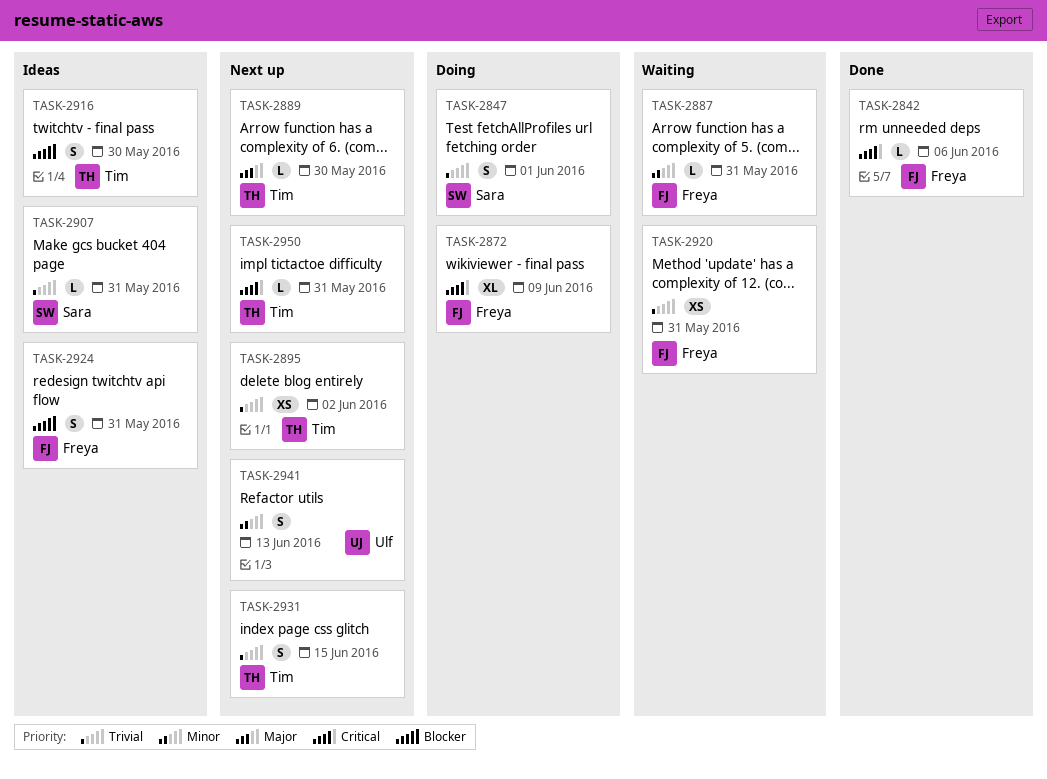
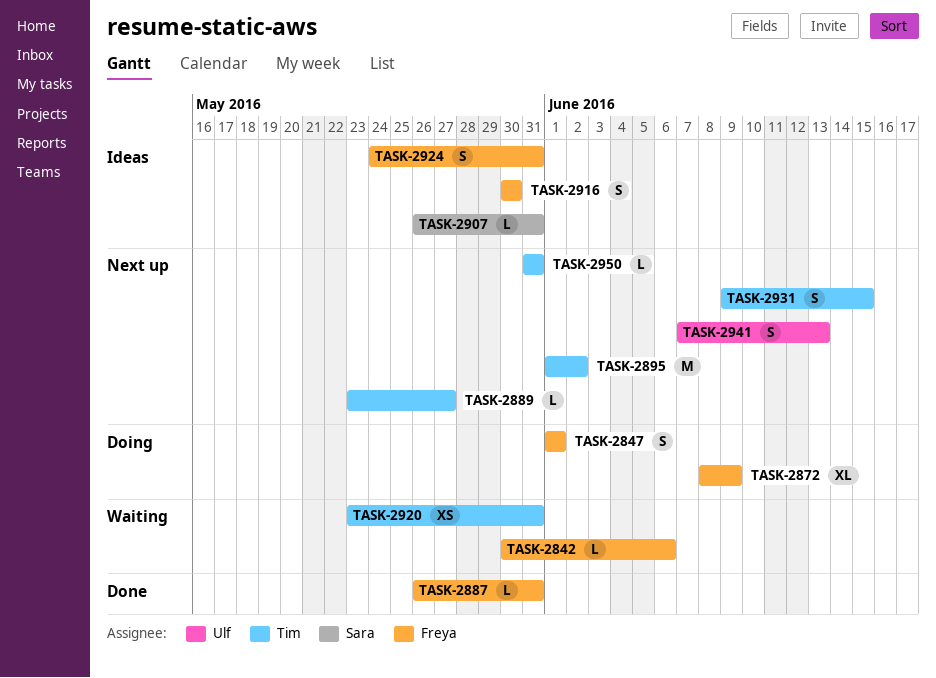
TASK-2842, status: Done -> Waiting
TASK-2847, owner: Sara -> Freya
TASK-2887, status: Waiting -> Done
TASK-2889, due: May 30 -> May 27
TASK-2895, estimate: XS -> M
TASK-2916, owner: Tim -> Freya
TASK-2920, owner: Freya -> Tim

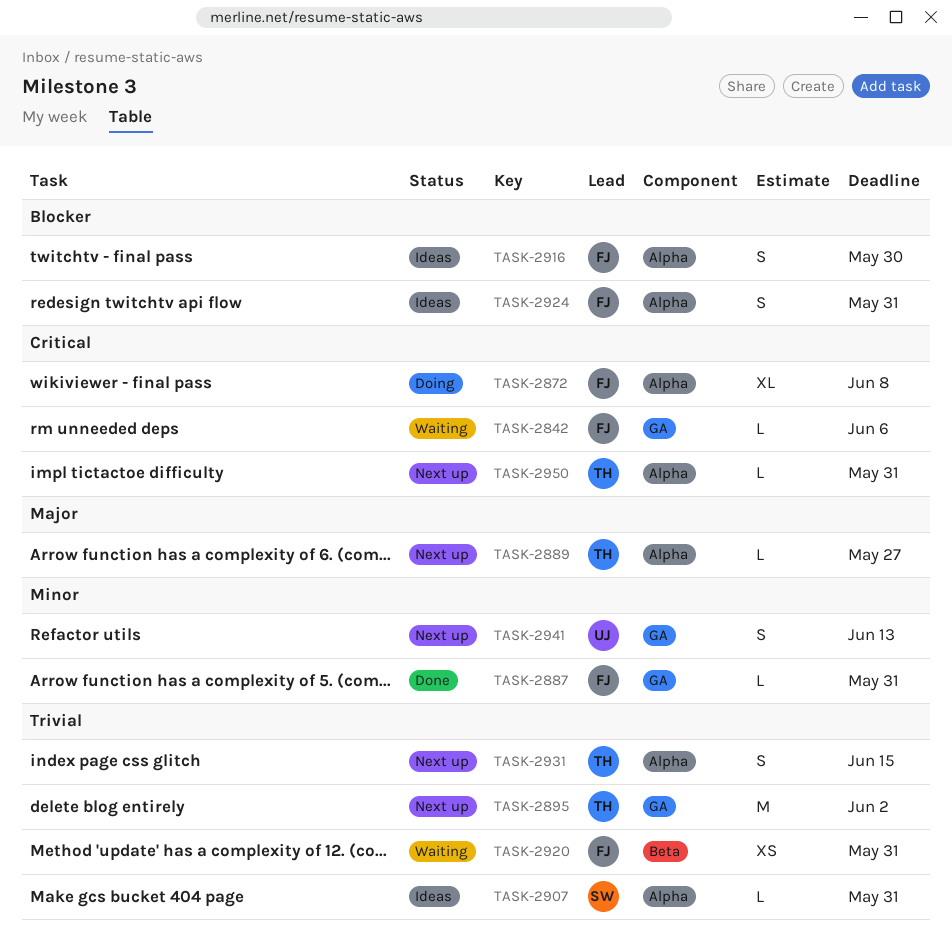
TASK-2847: present -> none
TASK-2872, due: Jun 9 -> Jun 8
TASK-2920, owner: Tim -> Freya

